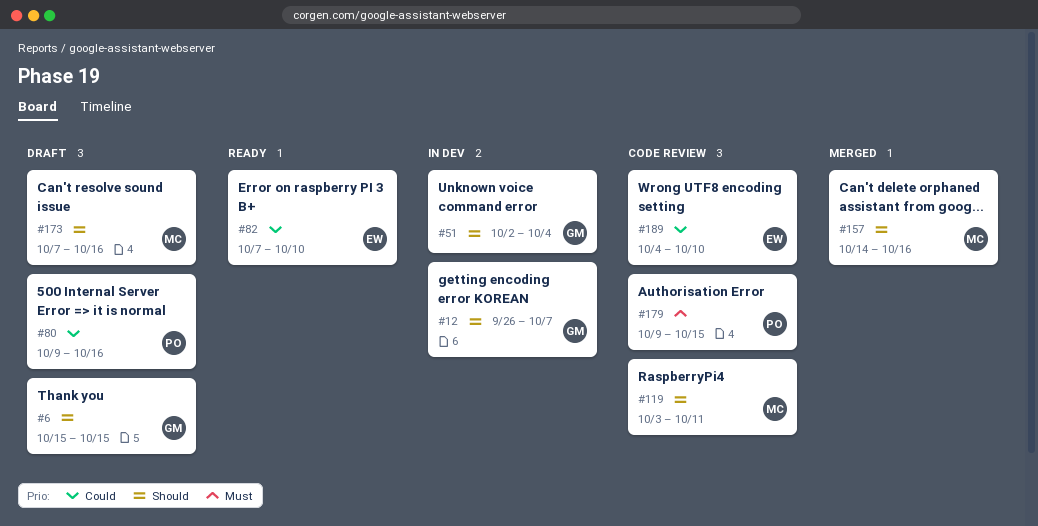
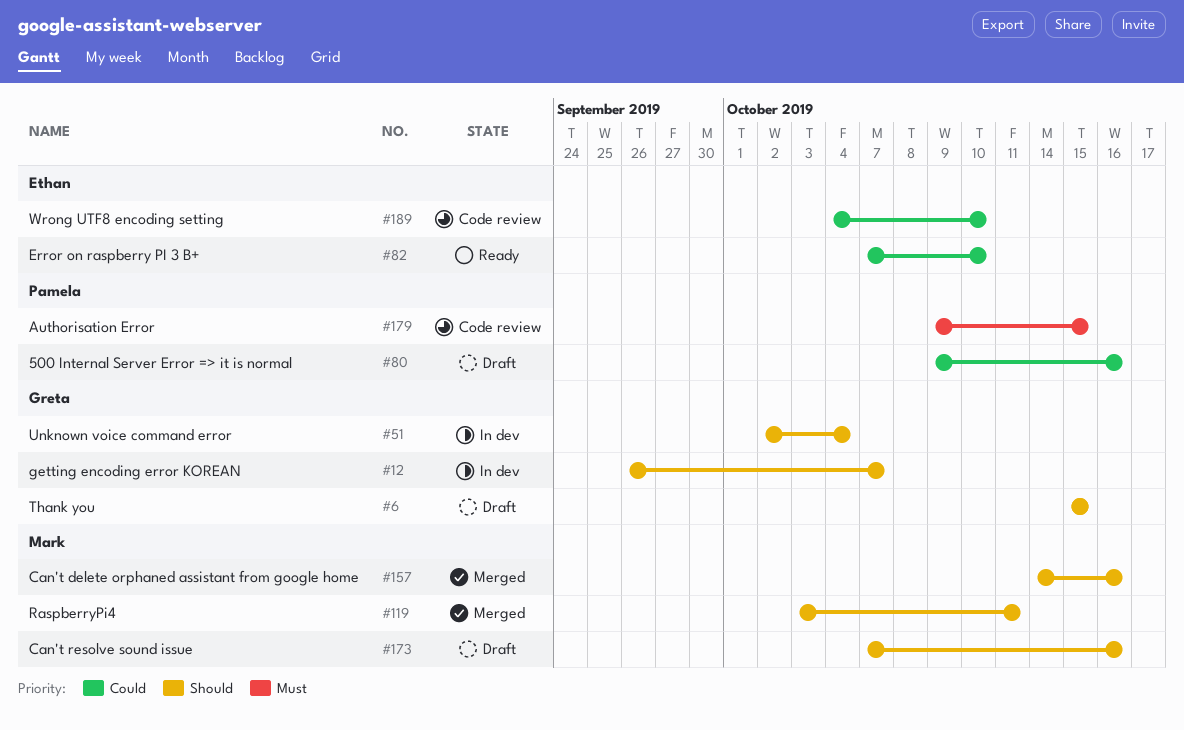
#119, status: Code review -> Merged

